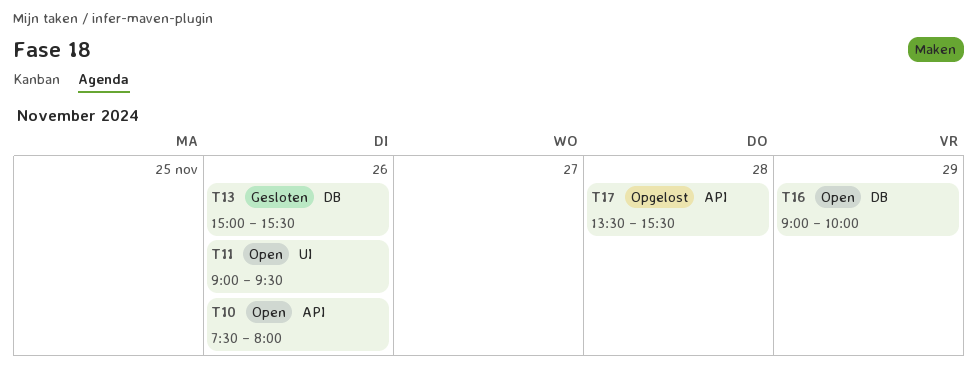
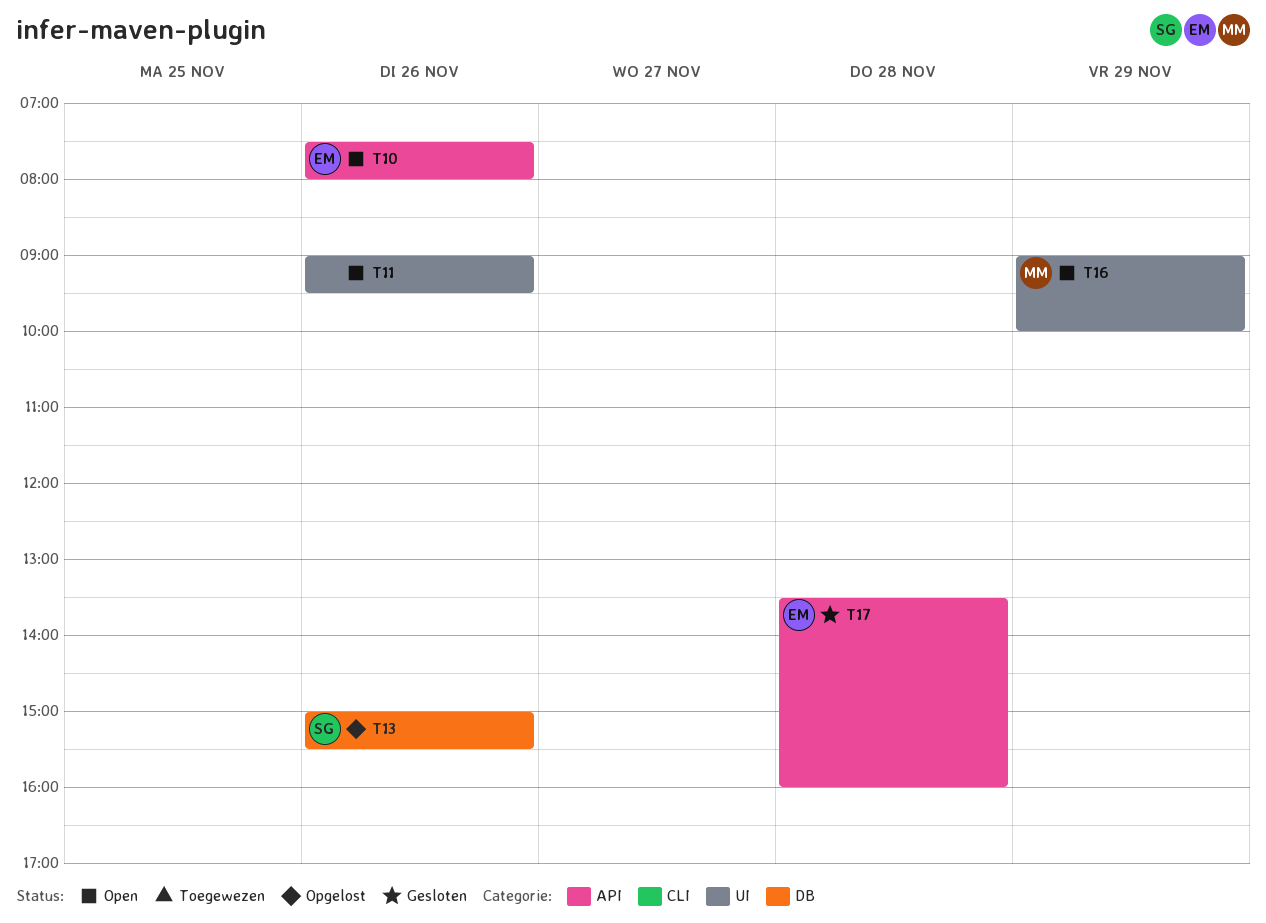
T13, status: Gesloten -> Opgelost
T16, label: DB -> UI
T17, status: Opgelost -> Gesloten
T17, ends: 15:30 -> 16:00

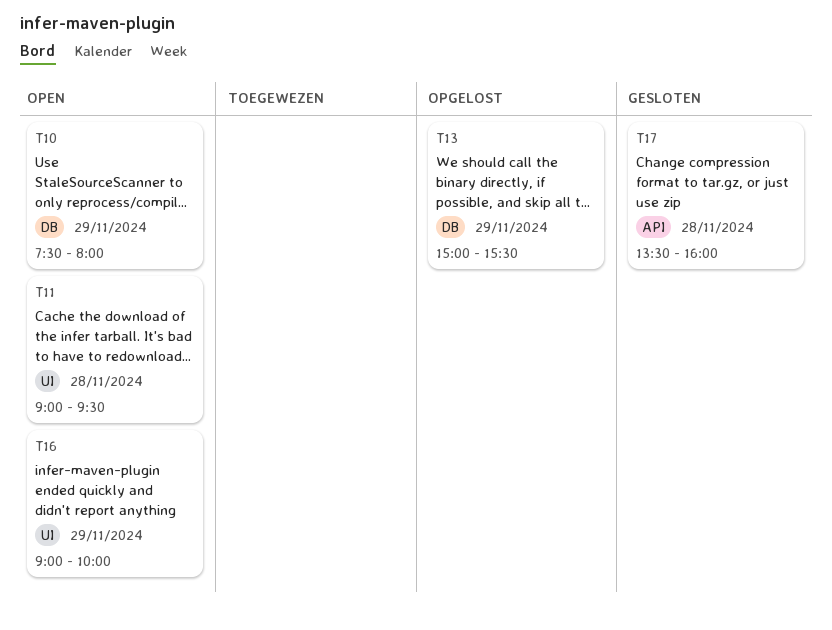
T10, label: API -> DB
T10, day: Nov 26 -> Nov 29
T11, day: Nov 26 -> Nov 28
T13, day: Nov 26 -> Nov 29

